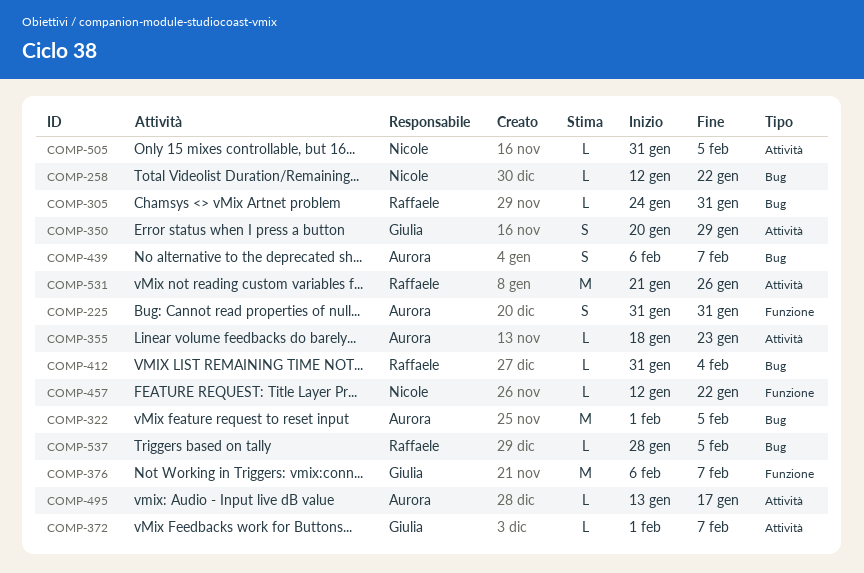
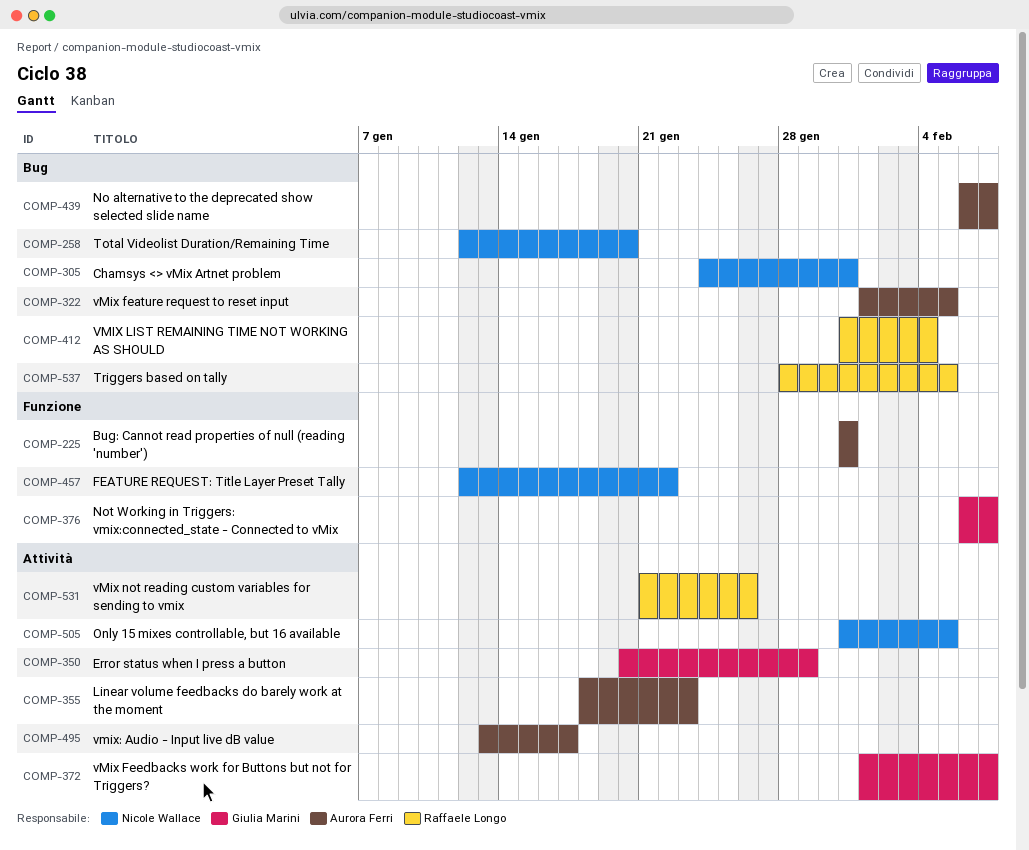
COMP-258, due: Jan 22 -> Jan 20
COMP-305, owner: Raffaele Longo -> Nicole Wallace

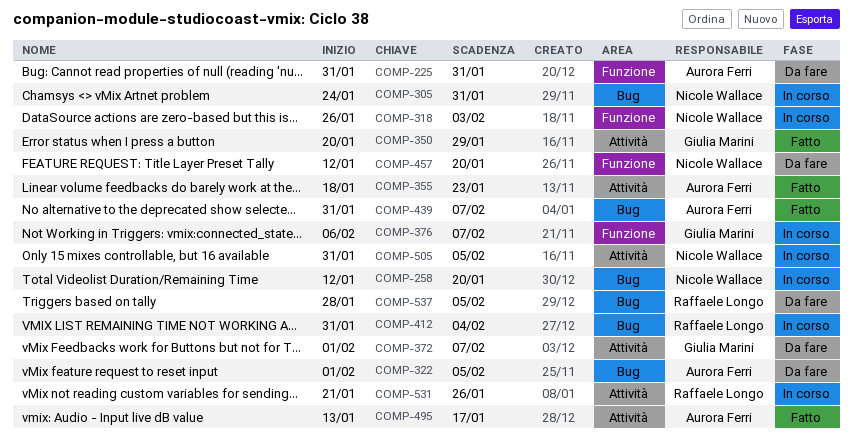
COMP-318: none -> present
COMP-439, start: Feb 6 -> Jan 31
COMP-457, due: Jan 22 -> Jan 20

